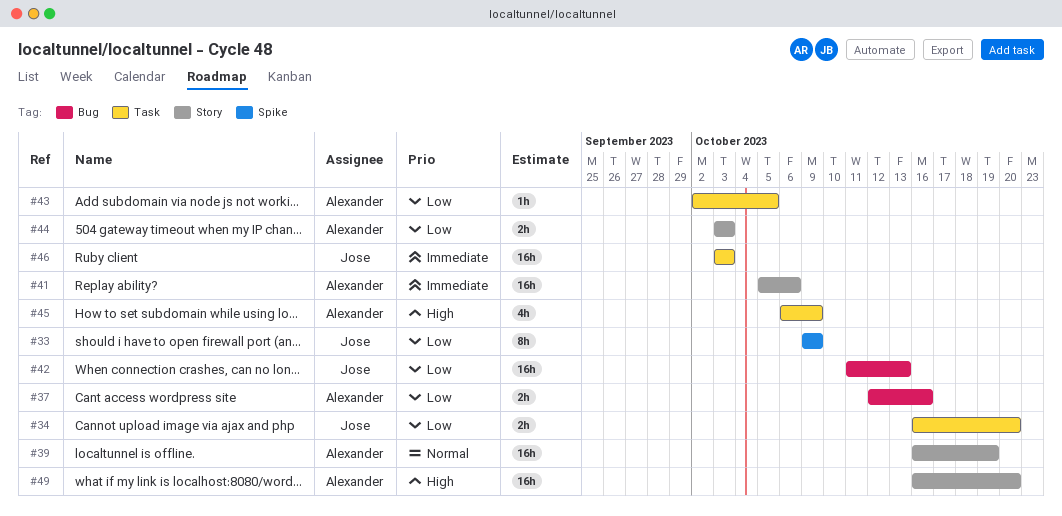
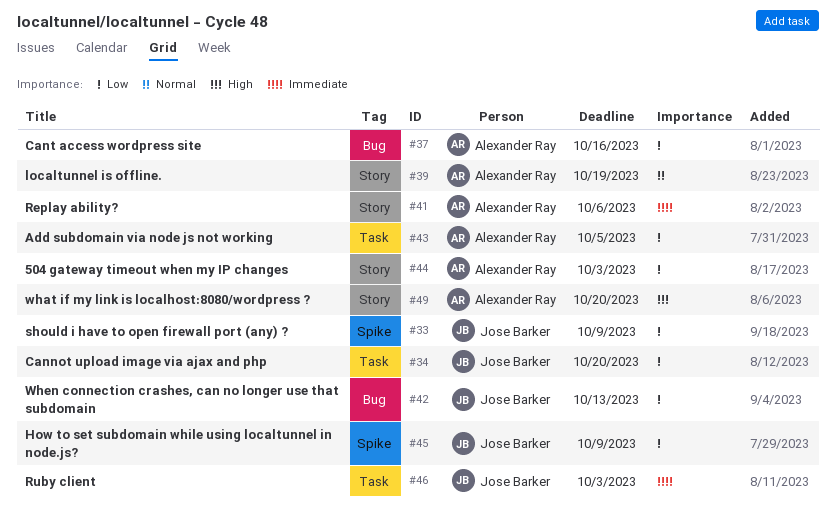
#45, owner: Alexander Ray -> Jose Barker
#45, priority: High -> Low
#45, label: Task -> Spike

